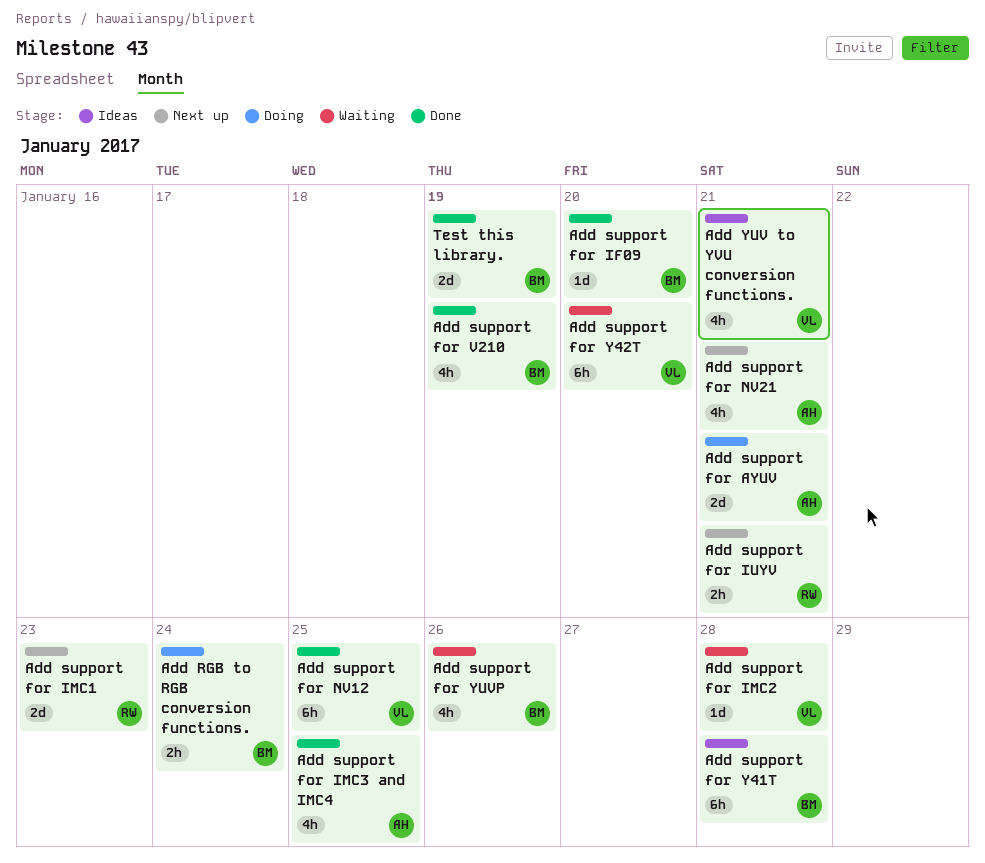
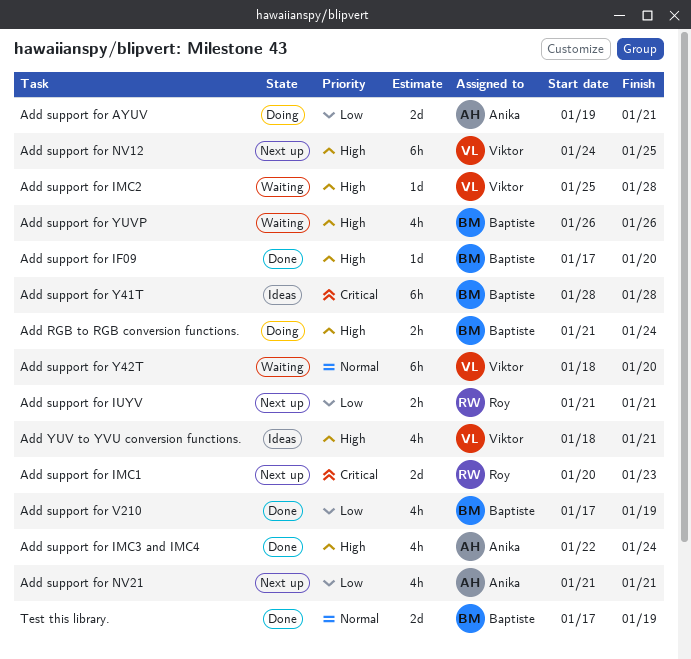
Add support for IMC3 and IMC4, due: Jan 25 -> Jan 24
Add support for NV12, status: Done -> Next up

